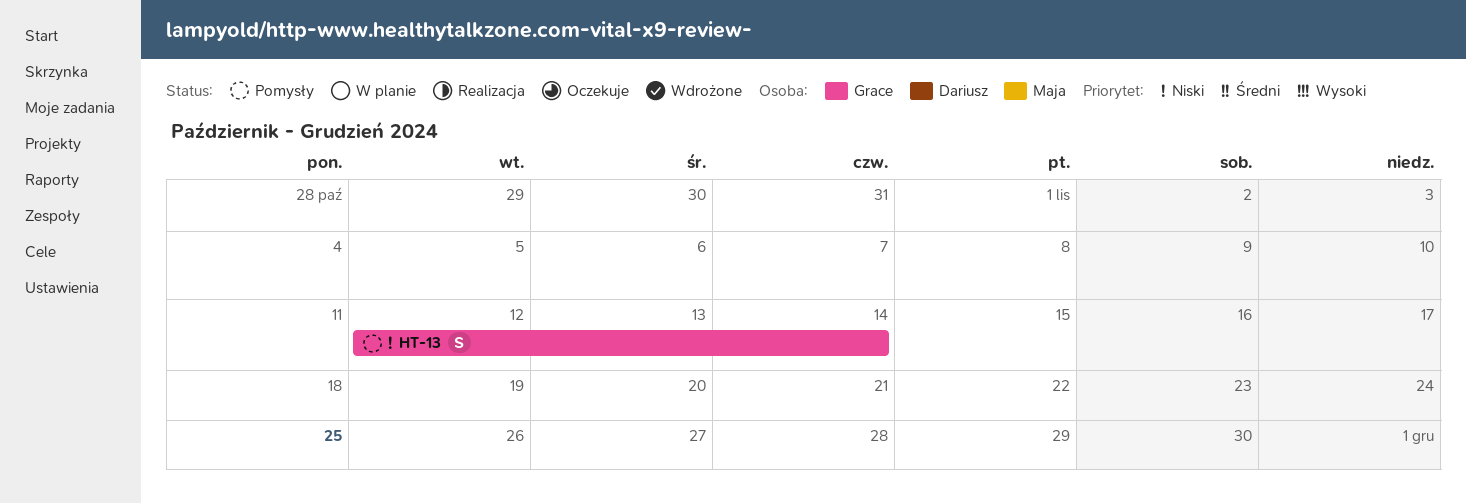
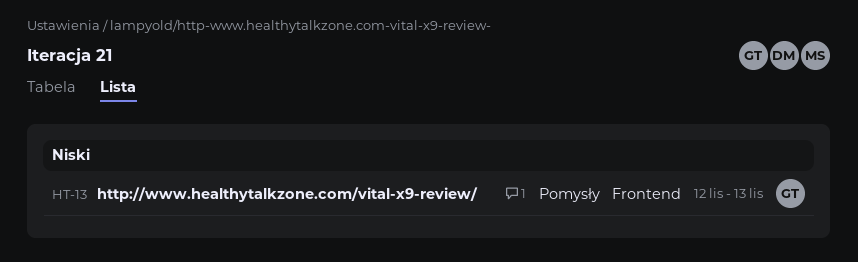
HT-13, due: Nov 14 -> Nov 13

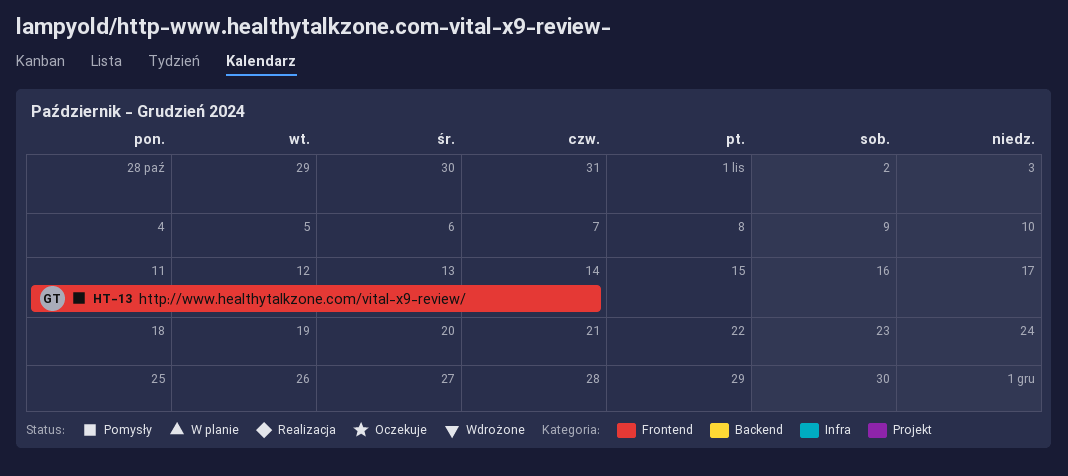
HT-13, start: Nov 12 -> Nov 11
HT-13, due: Nov 13 -> Nov 14

